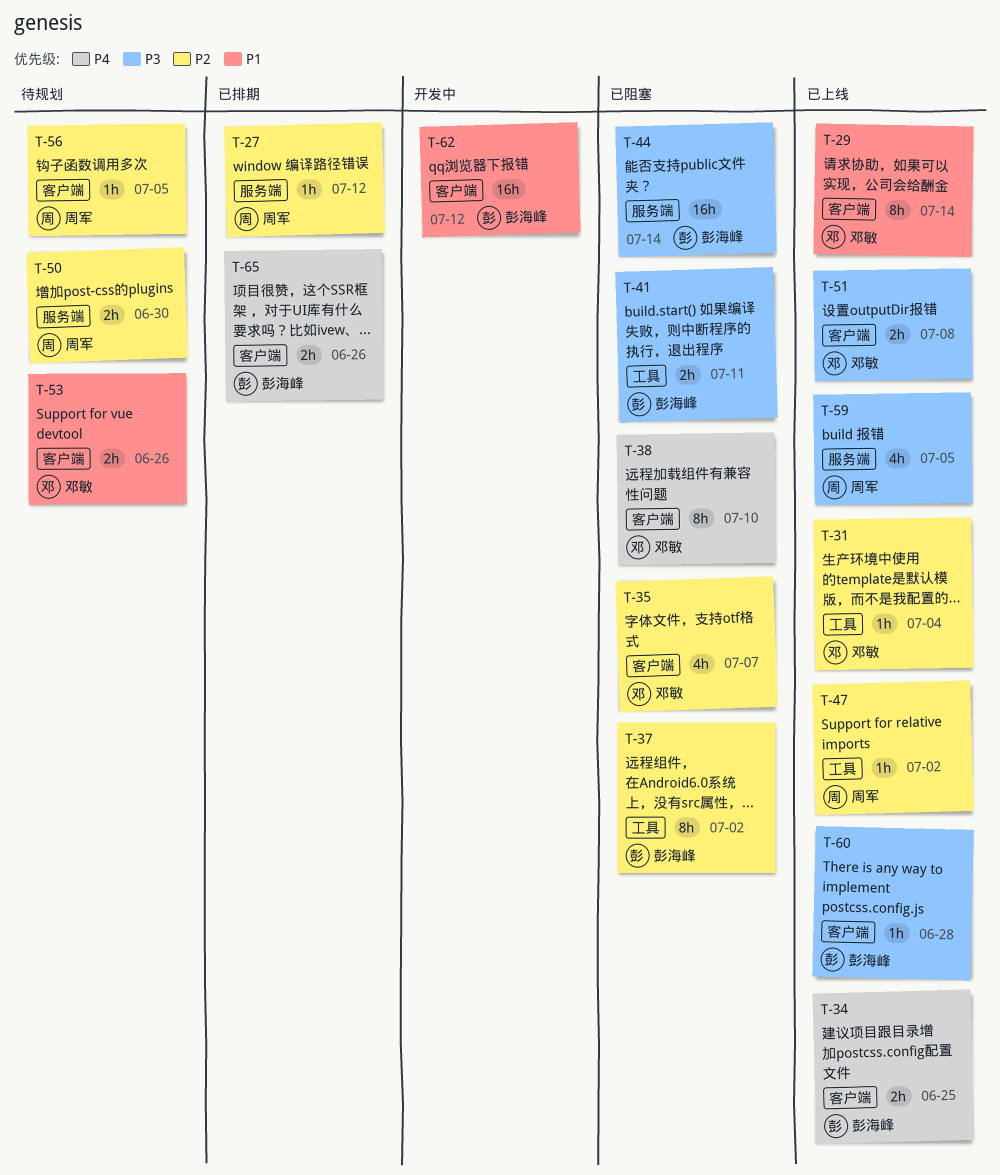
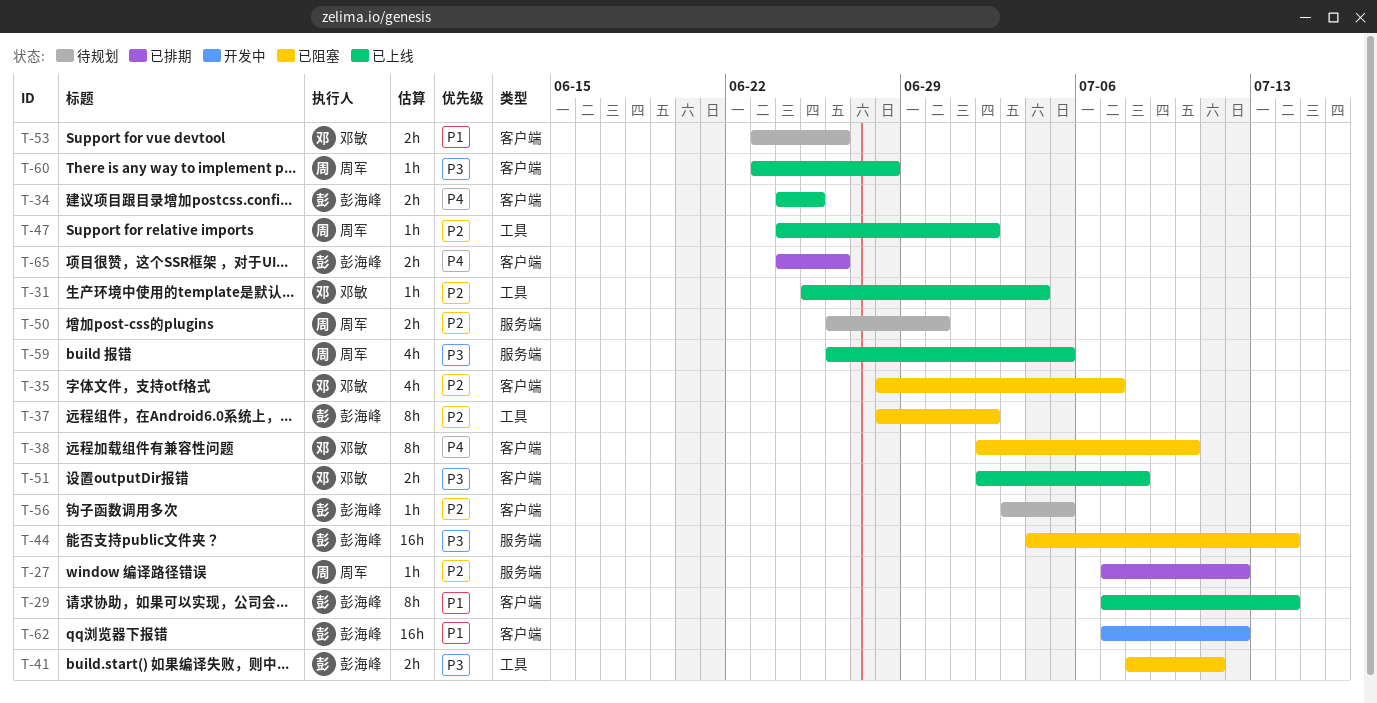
T-29, owner: 邓敏 -> 彭海峰
T-56, owner: 周军 -> 彭海峰
T-60, owner: 彭海峰 -> 周军

